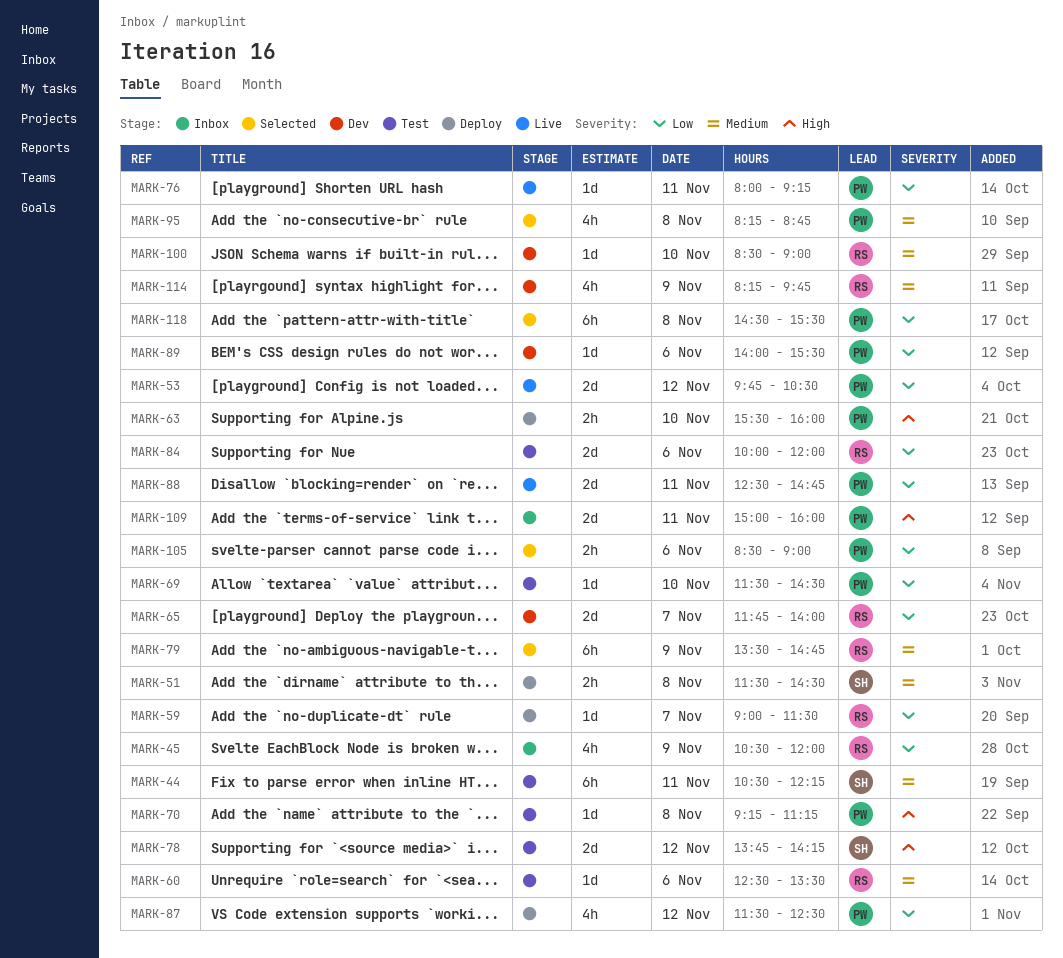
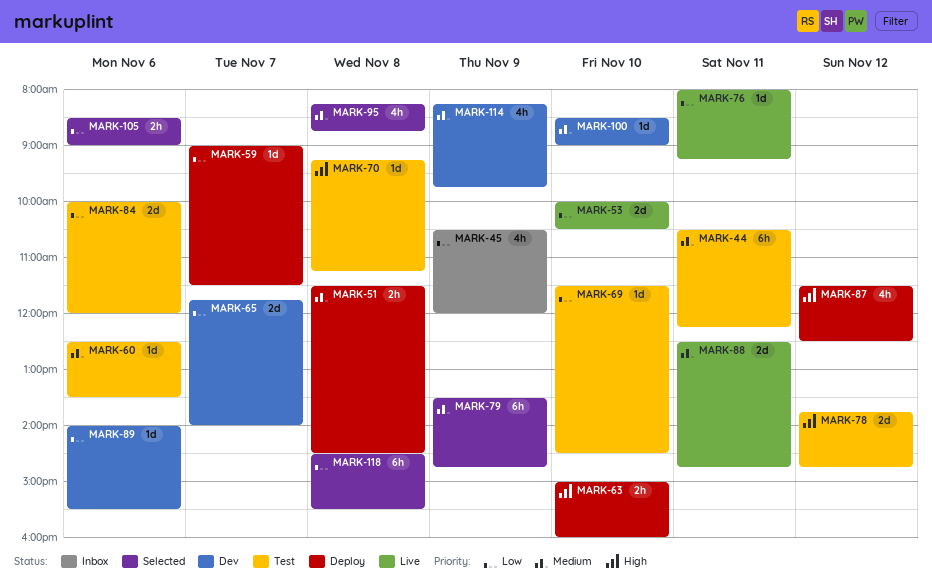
MARK-53, day: Nov 12 -> Nov 10
MARK-53, begins: 09:45 -> 10:00
MARK-63, begins: 15:30 -> 15:00
MARK-78, ends: 14:15 -> 14:45
MARK-87, priority: Low -> High
MARK-88, priority: Low -> Medium
MARK-109: present -> none

